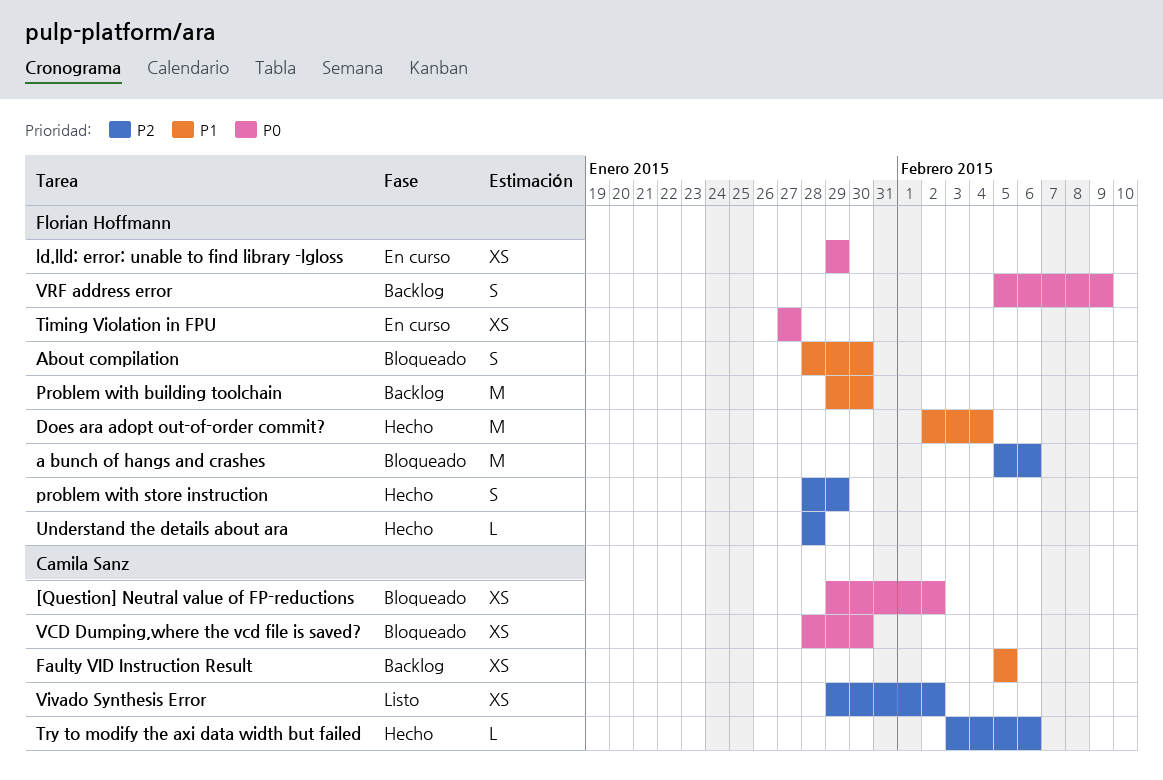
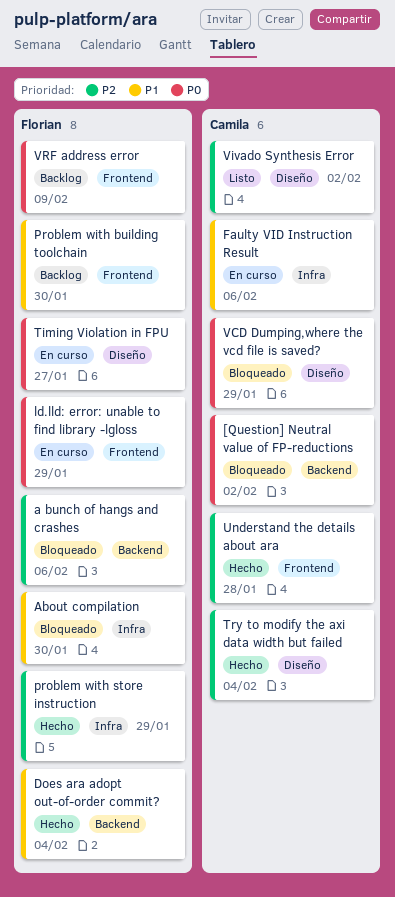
Faulty VID Instruction Result, status: Backlog -> En curso
Faulty VID Instruction Result, due: Feb 5 -> Feb 6
Try to modify the axi data width but failed, due: Feb 6 -> Feb 4
Understand the details about ara, owner: Florian Hoffmann -> Camila Sanz
VCD Dumping,where the vcd file is saved?, due: Jan 30 -> Jan 29

